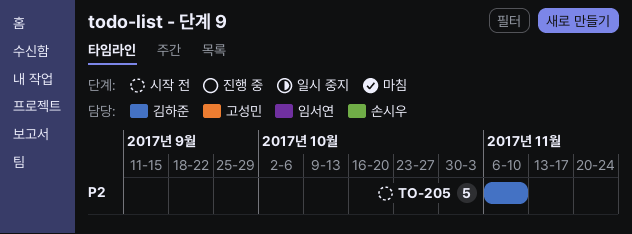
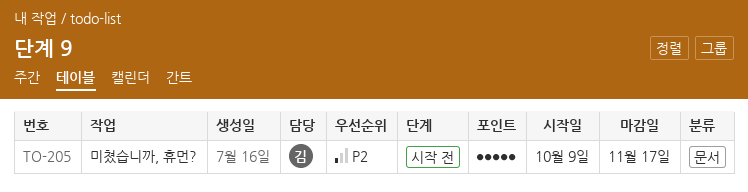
TO-205, start: Nov 6 -> Oct 9
TO-205, due: Nov 10 -> Nov 17

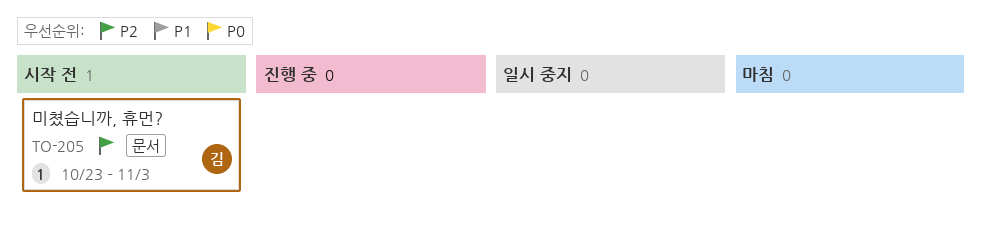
TO-205, estimate: 5 -> 1
TO-205, start: Oct 9 -> Oct 23
TO-205, due: Nov 17 -> Nov 3

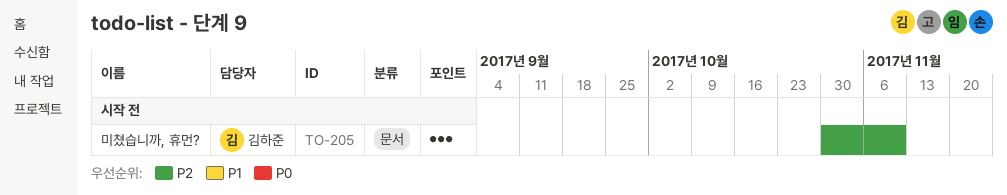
TO-205, estimate: 1 -> 3
TO-205, start: Oct 23 -> Oct 30
TO-205, due: Nov 3 -> Nov 10

